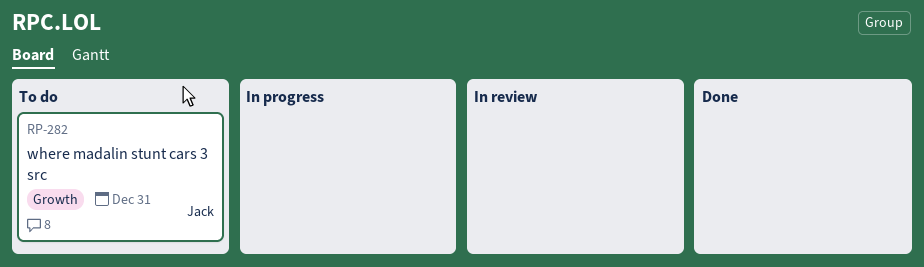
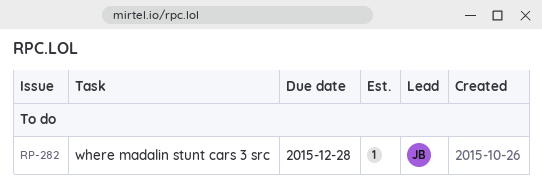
RP-282, due: Dec 31 -> Dec 28

